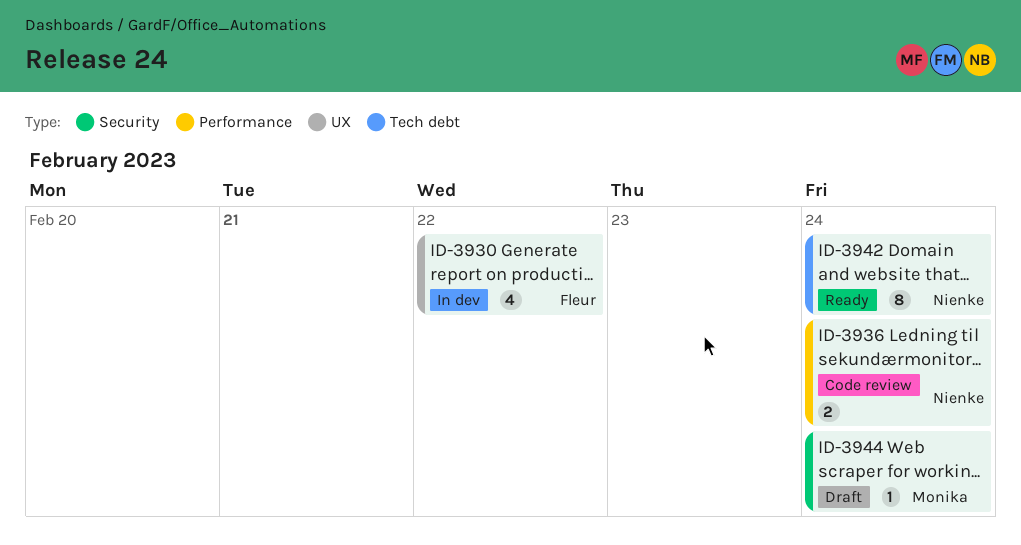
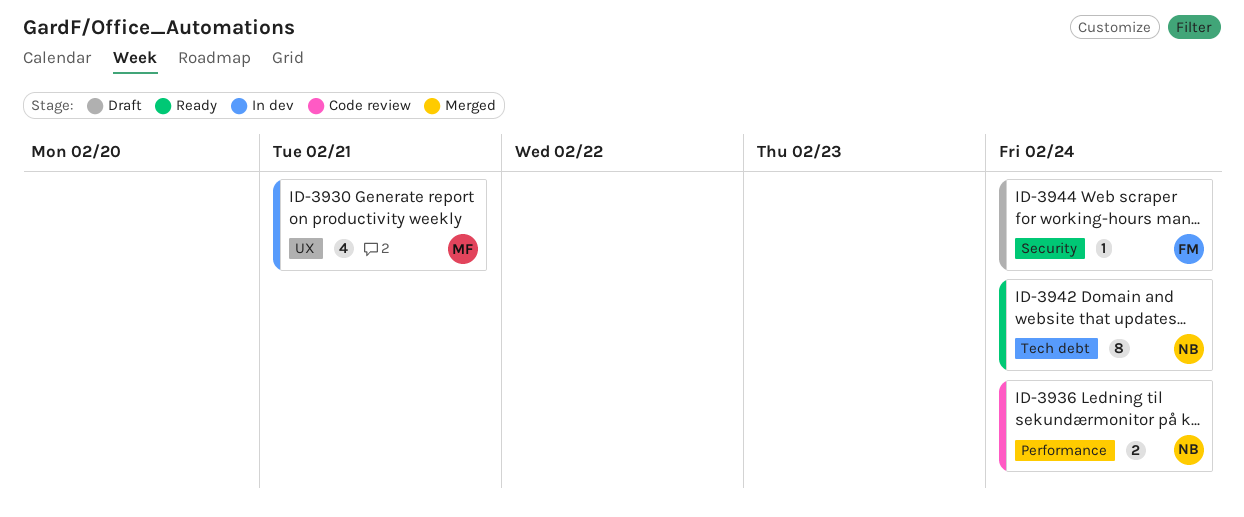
ID-3930, owner: Fleur -> Monika
ID-3930, due: Feb 22 -> Feb 21
ID-3944, owner: Monika -> Fleur

